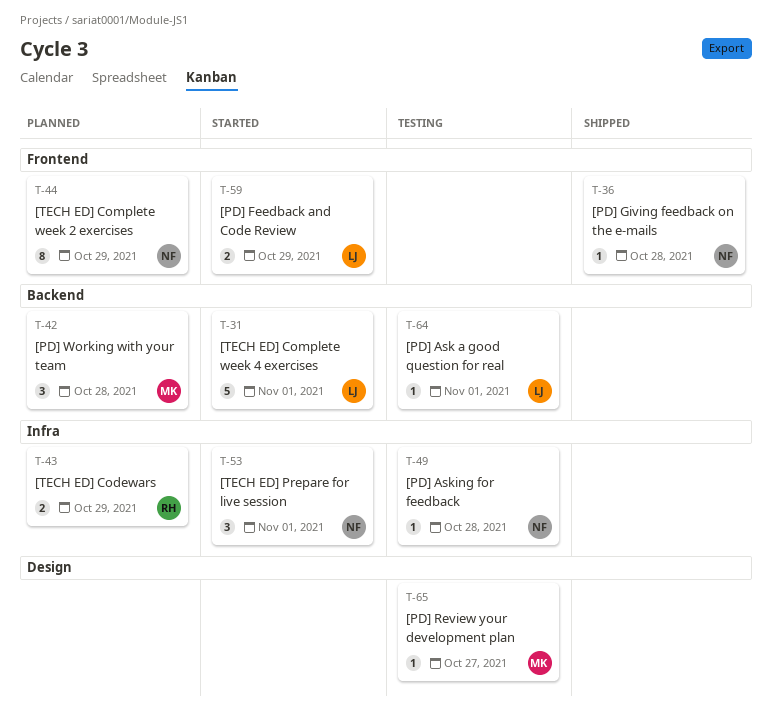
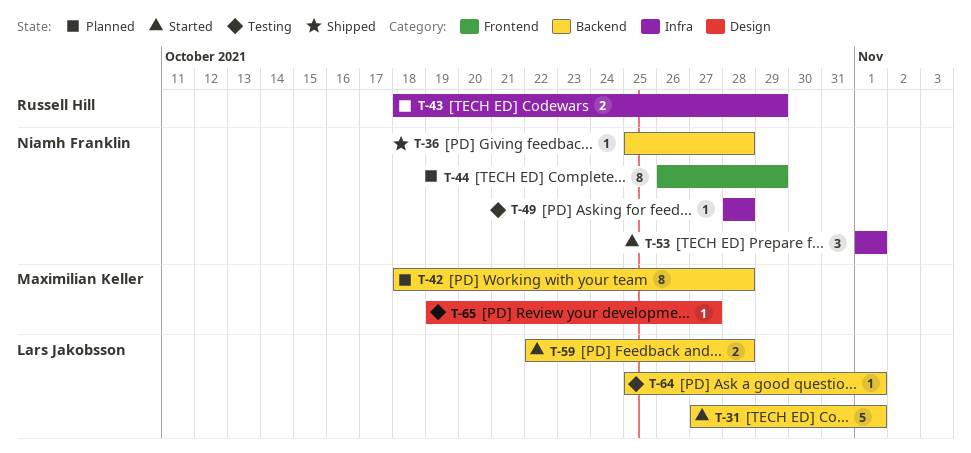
T-36, label: Frontend -> Backend
T-42, estimate: 3 -> 8
T-59, label: Frontend -> Backend
T-59, due: Oct 29 -> Oct 28

